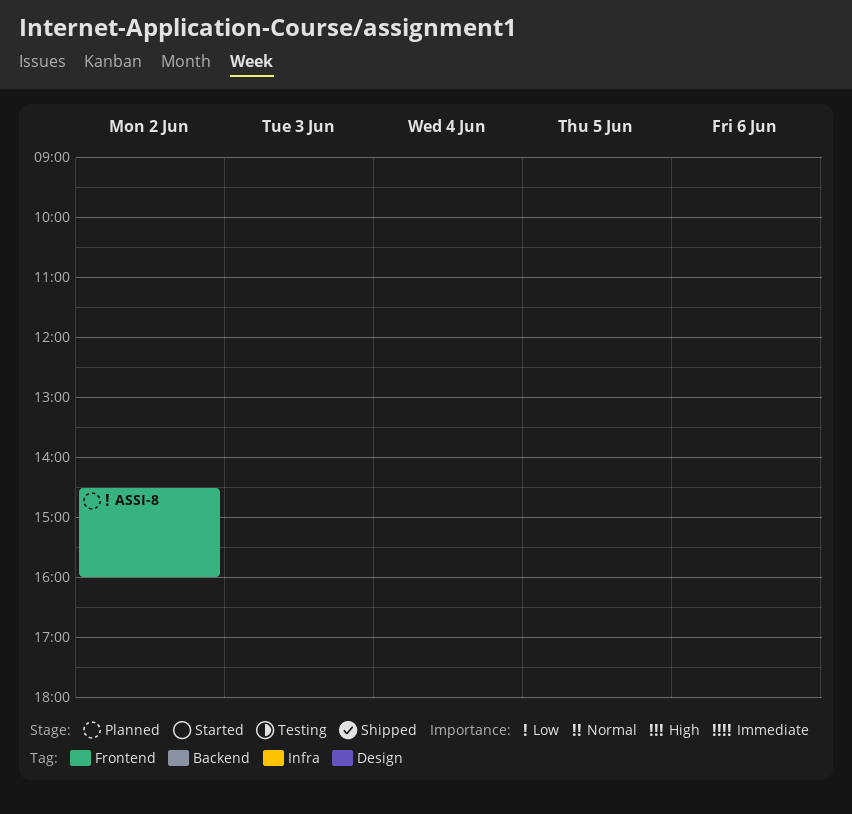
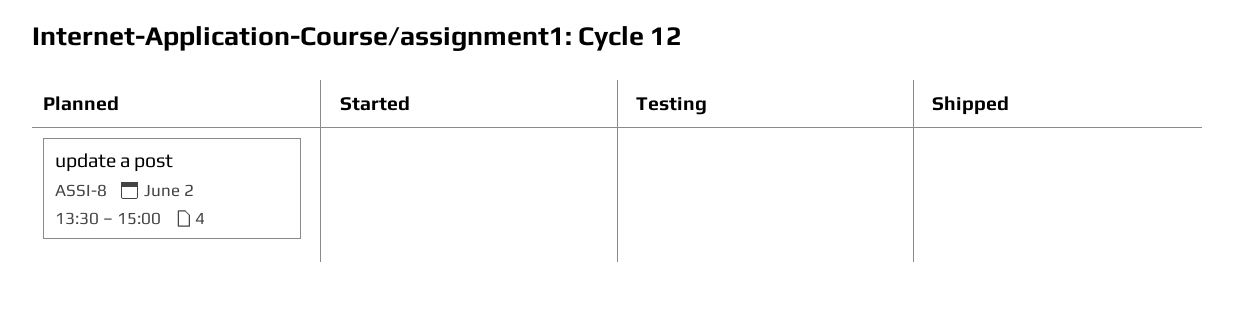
ASSI-8, begins: 14:30 -> 13:30
ASSI-8, ends: 16:00 -> 15:00

